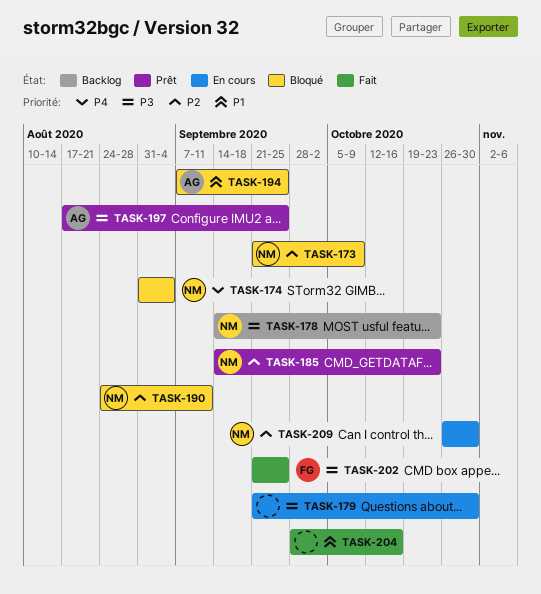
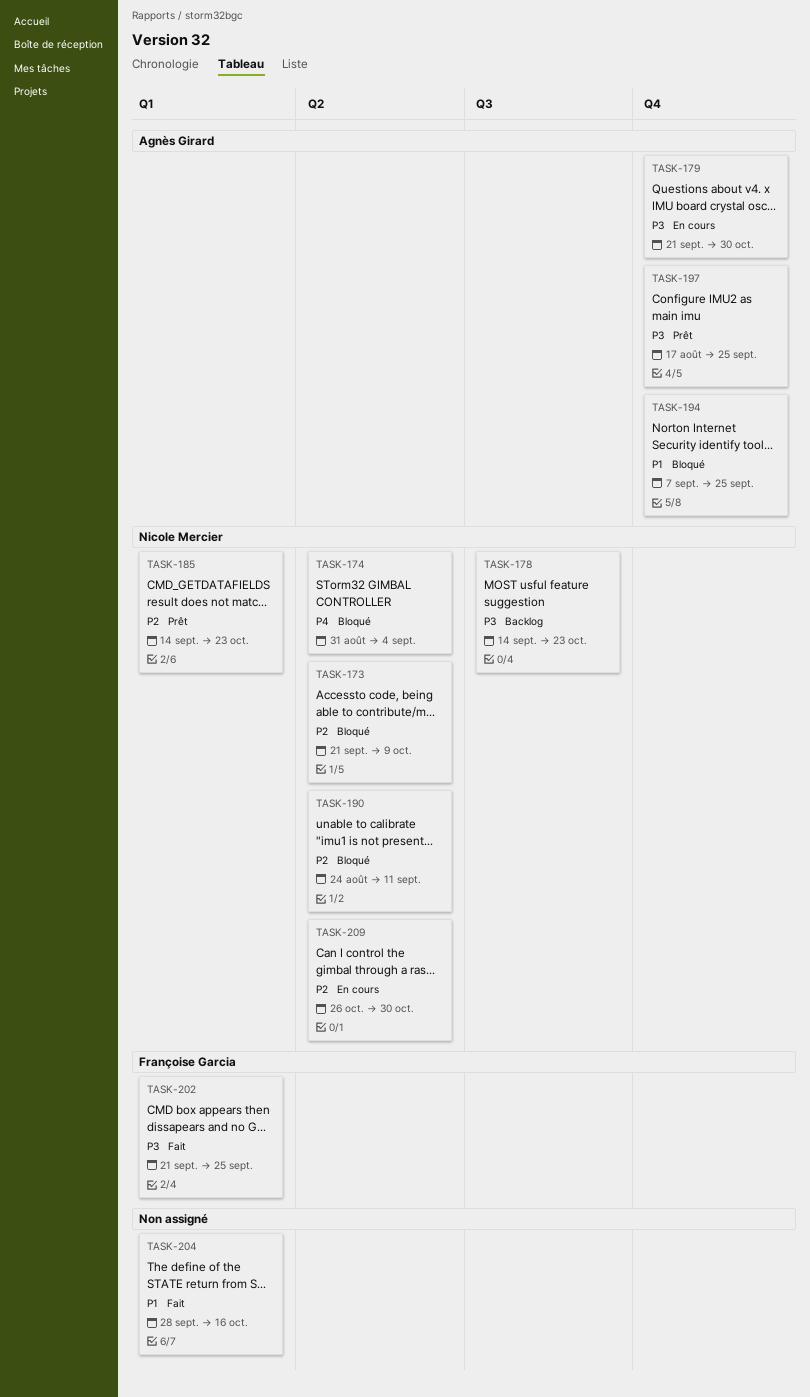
TASK-179, owner: none -> Agnès Girard

